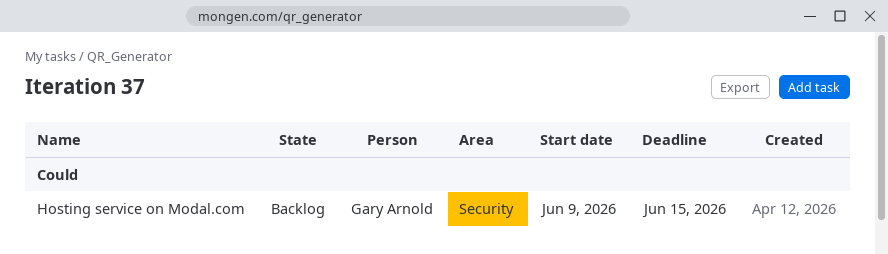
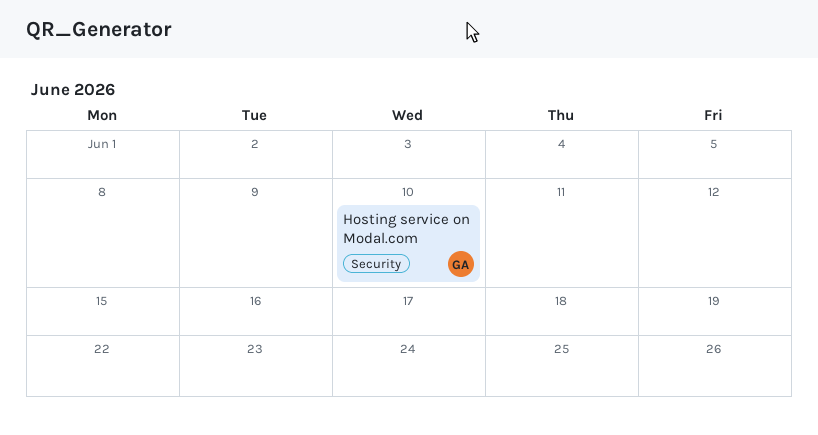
Hosting service on Modal.com, due: Jun 15 -> Jun 10

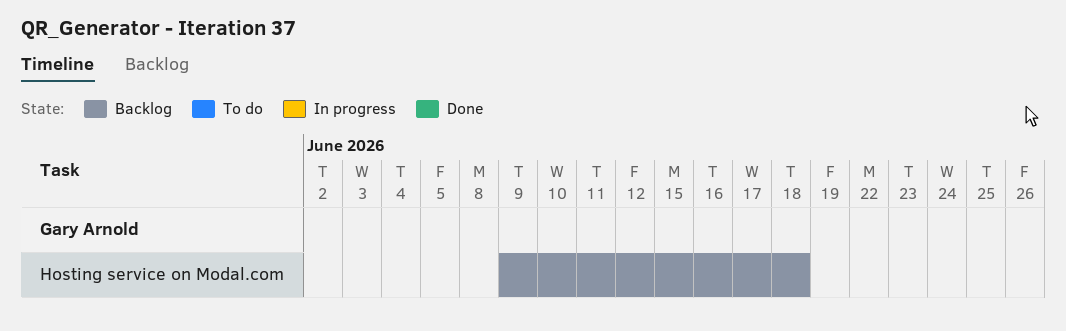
Hosting service on Modal.com, due: Jun 10 -> Jun 18

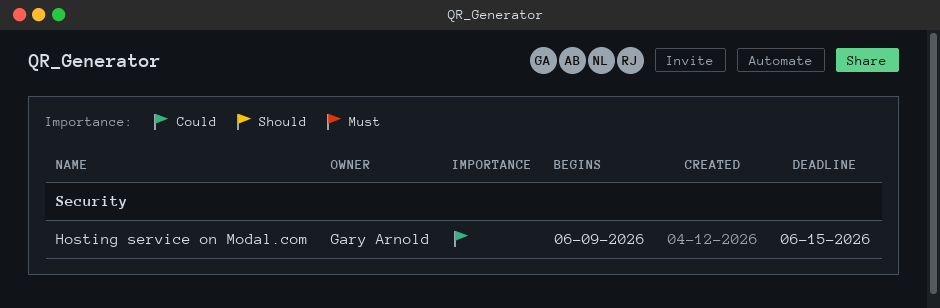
Hosting service on Modal.com, due: Jun 18 -> Jun 15

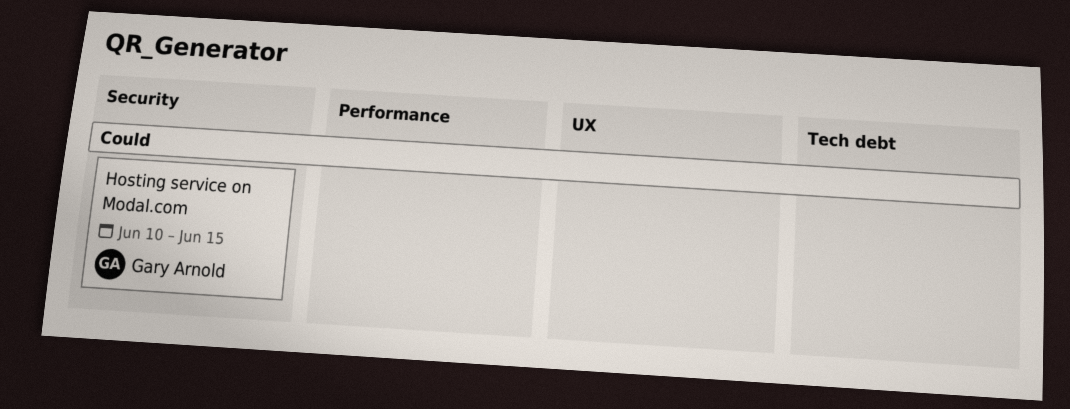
Hosting service on Modal.com, start: Jun 9 -> Jun 10

